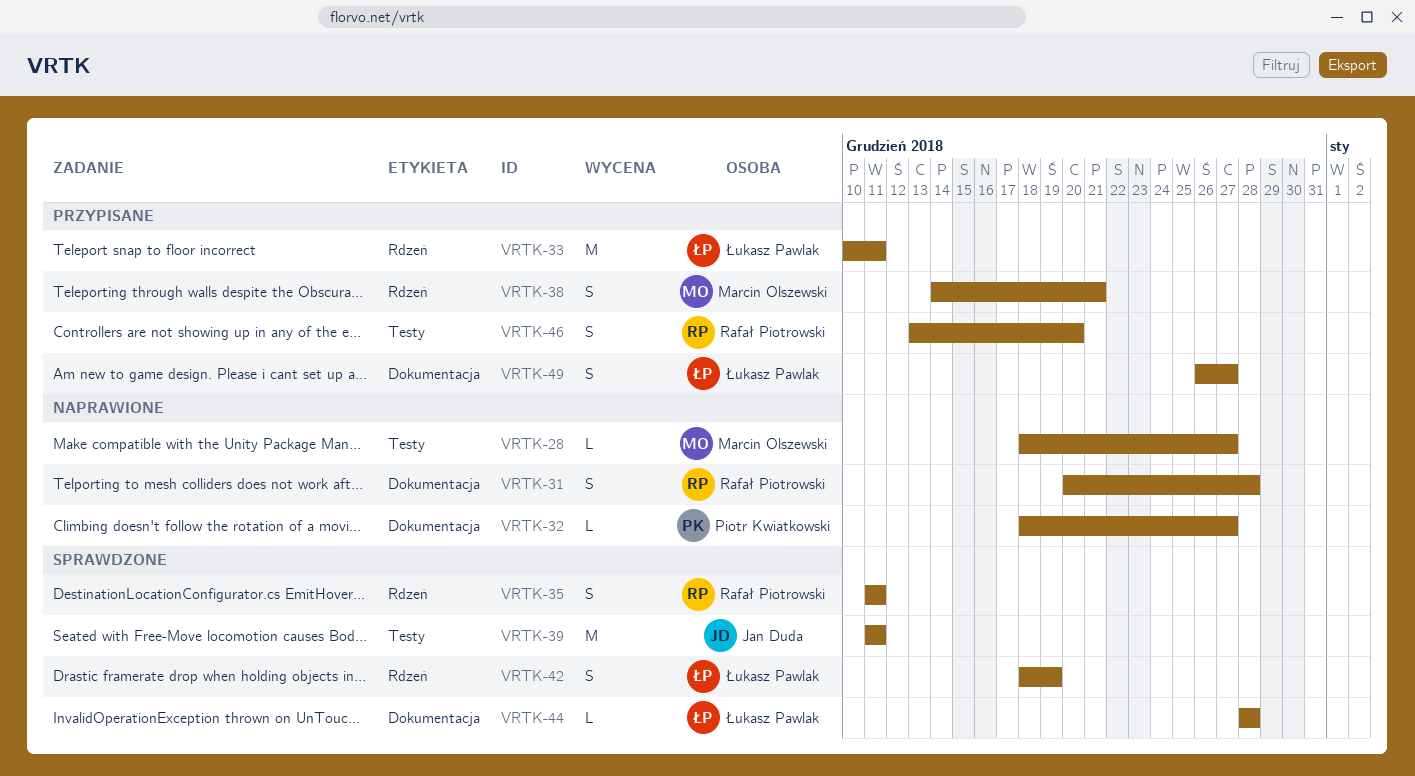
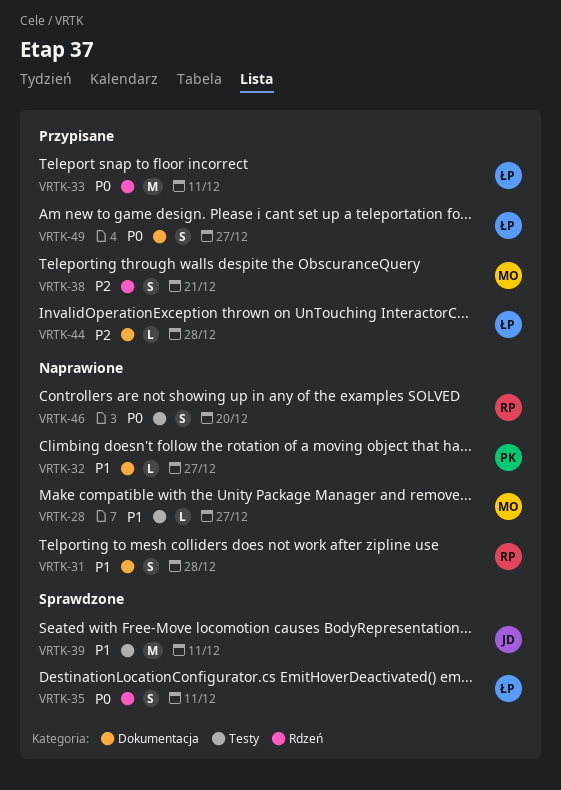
VRTK-35, owner: Rafał Piotrowski -> Łukasz Pawlak
VRTK-42: present -> none
VRTK-44, status: Sprawdzone -> Przypisane
VRTK-46, status: Przypisane -> Naprawione

